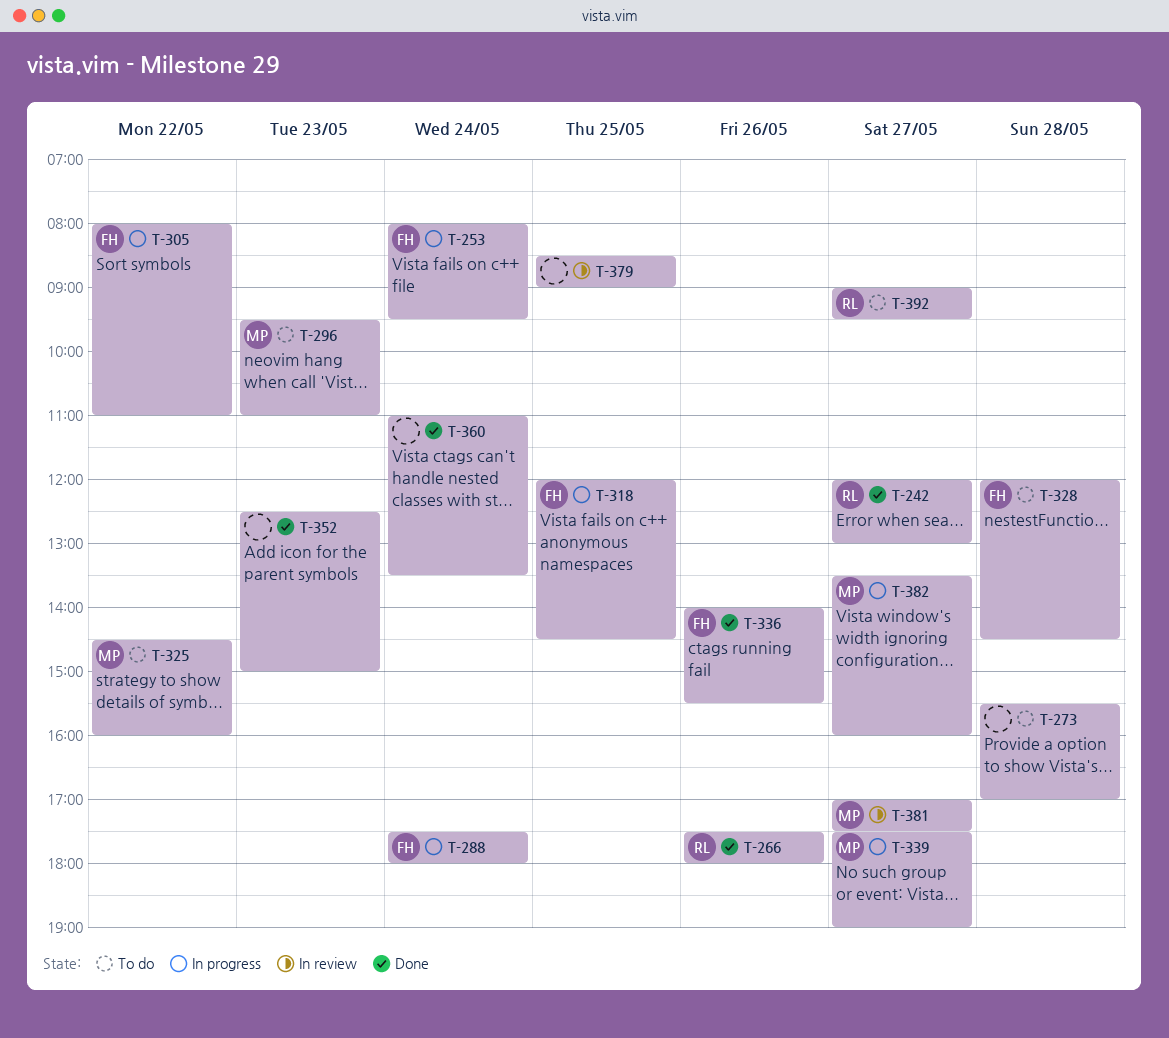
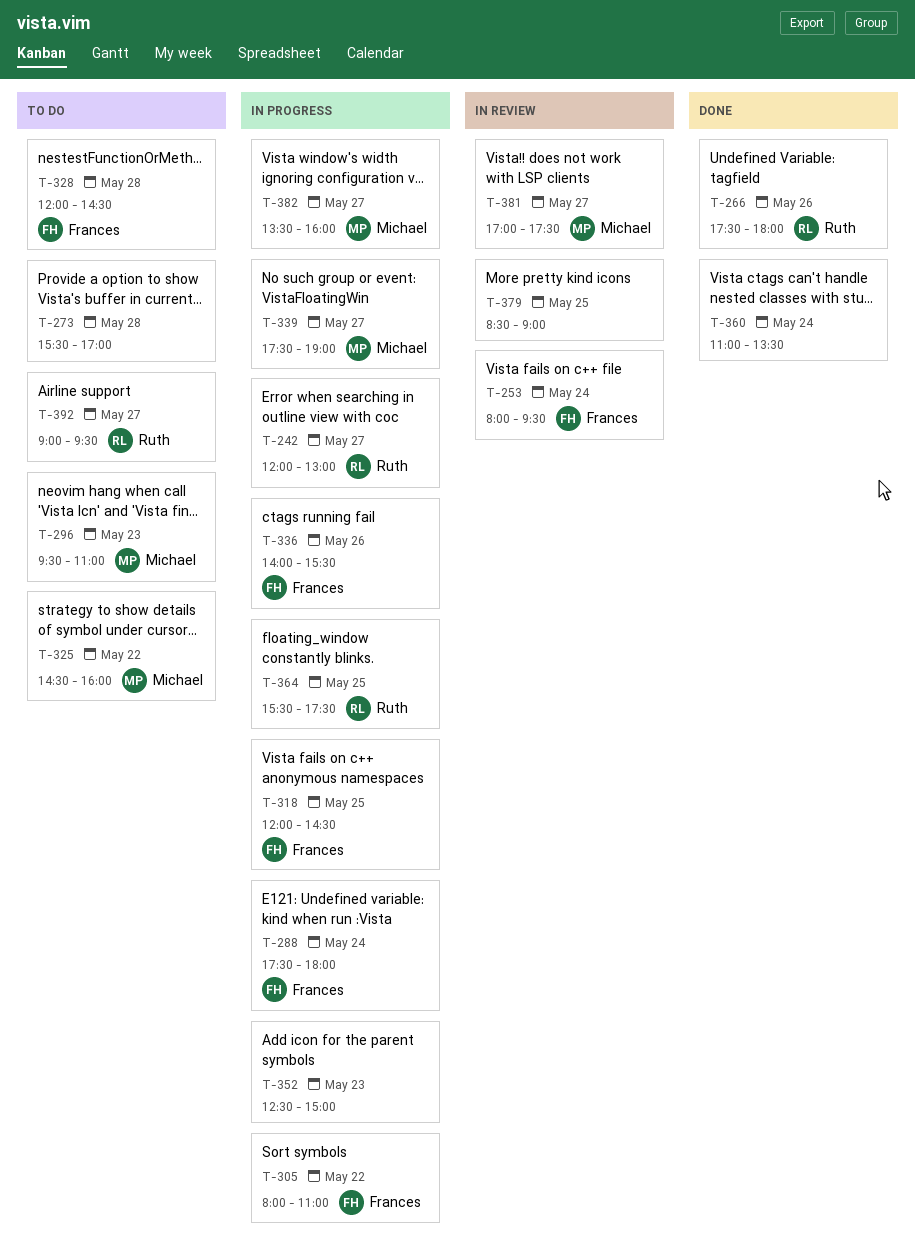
T-242, status: Done -> In progress
T-253, status: In progress -> In review
T-336, status: Done -> In progress
T-352, status: Done -> In progress
T-364: none -> present

